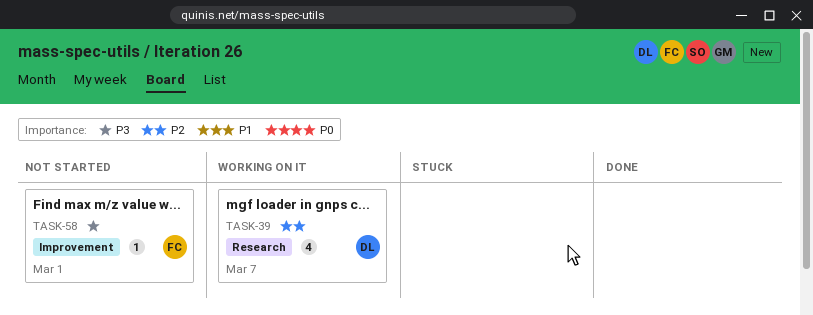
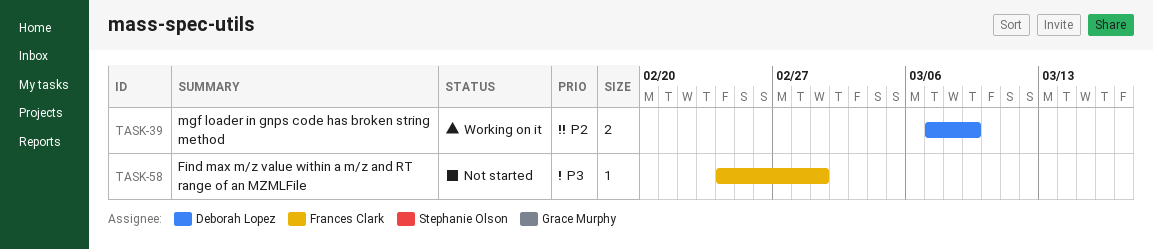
TASK-39, estimate: 4 -> 2
TASK-39, due: Mar 7 -> Mar 9

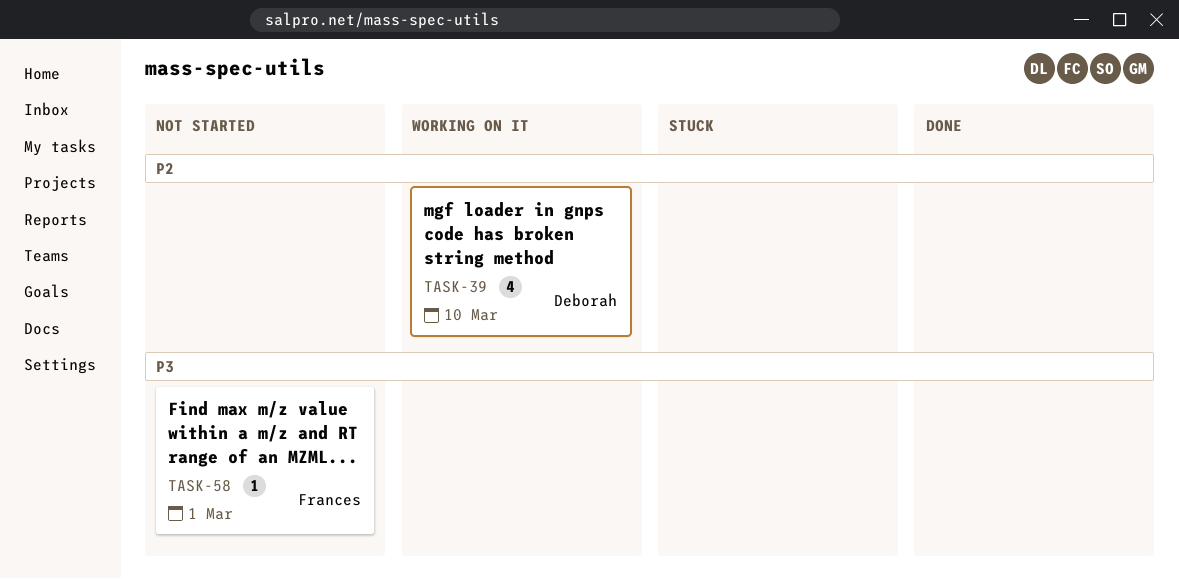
TASK-39, estimate: 2 -> 4
TASK-39, due: Mar 9 -> Mar 10

